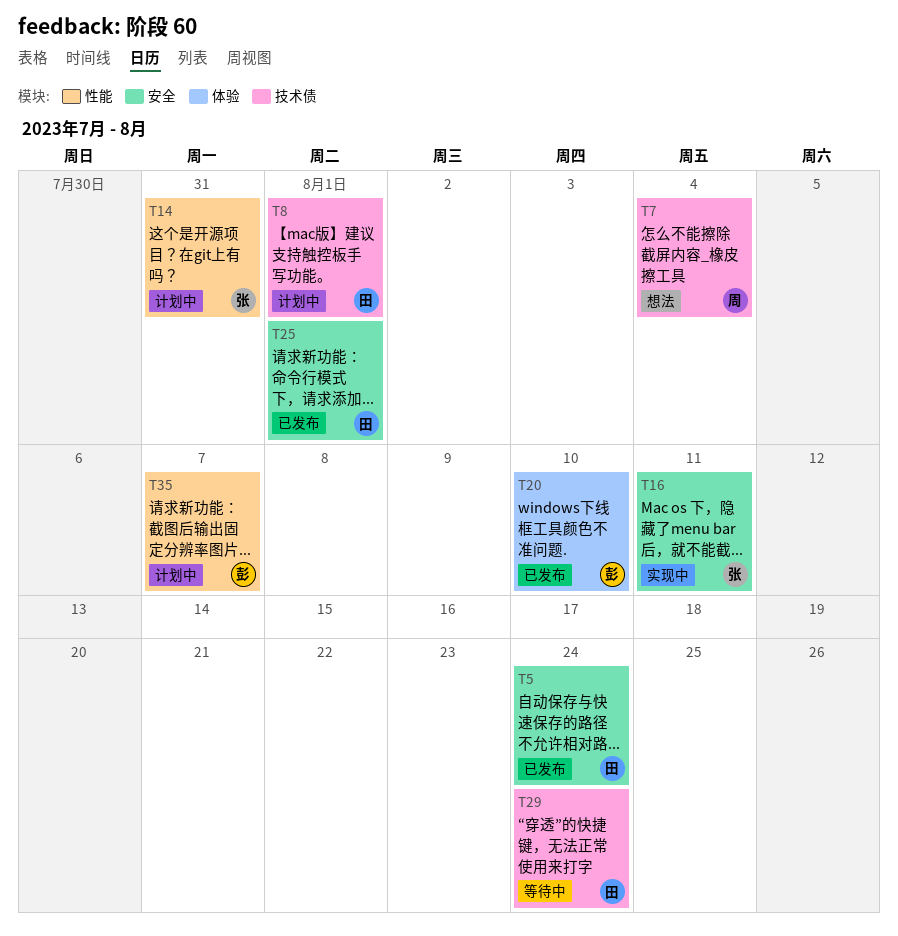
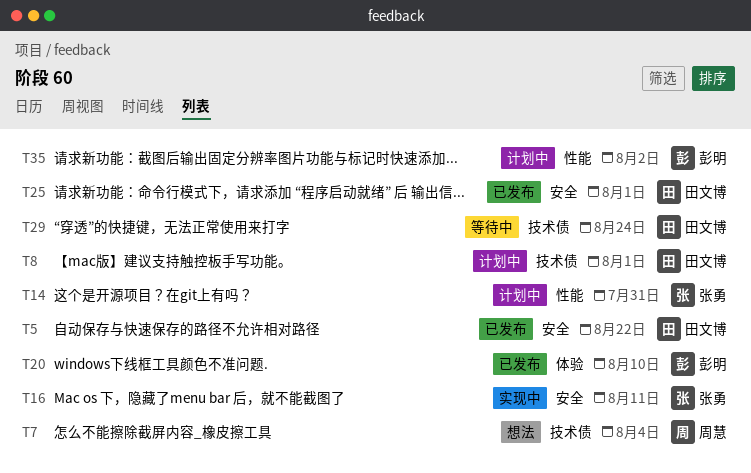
T5, due: Aug 24 -> Aug 22
T35, due: Aug 7 -> Aug 2

